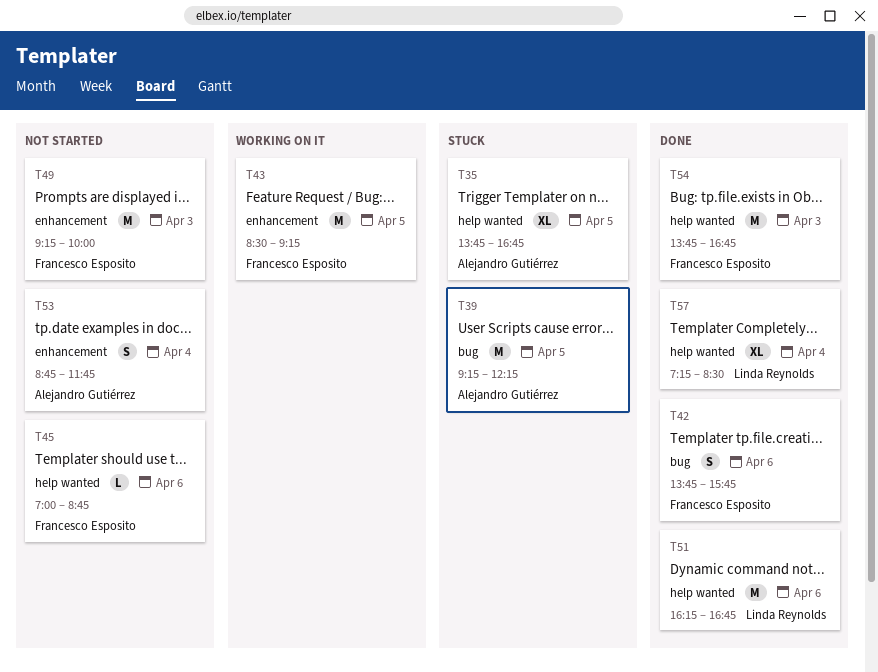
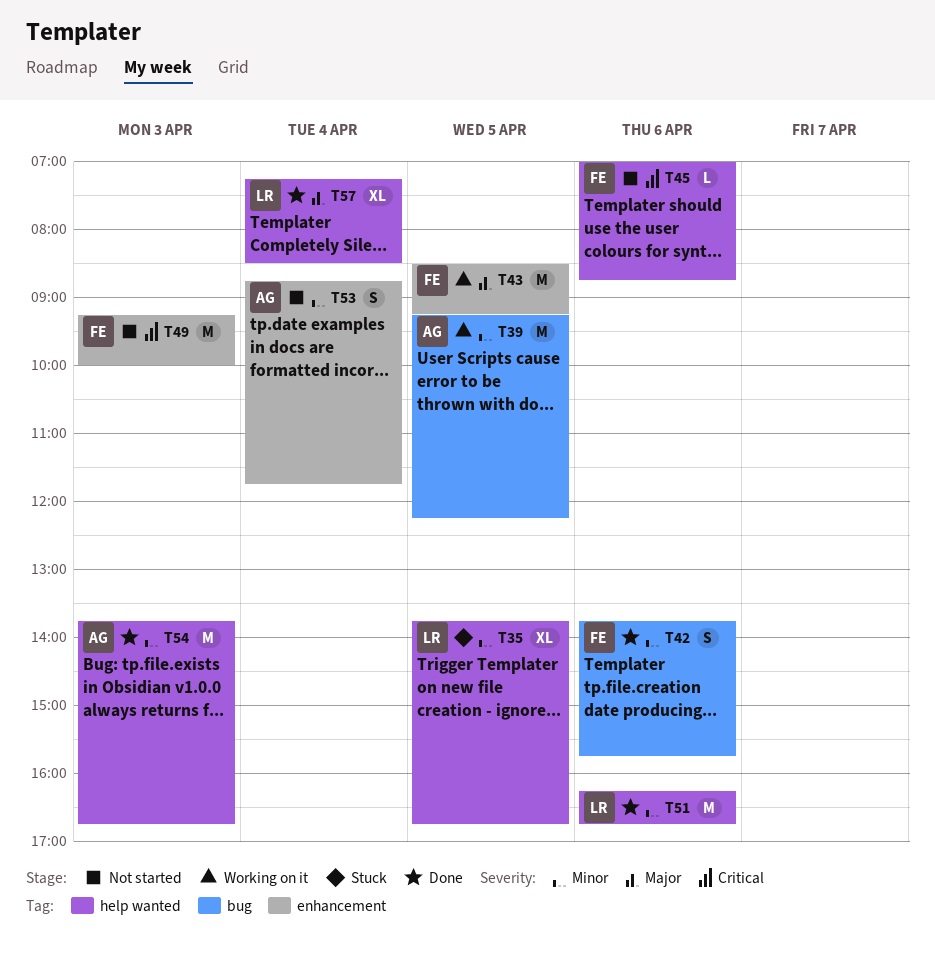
T35, owner: Alejandro Gutiérrez -> Linda Reynolds
T39, status: Stuck -> Working on it
T54, owner: Francesco Esposito -> Alejandro Gutiérrez

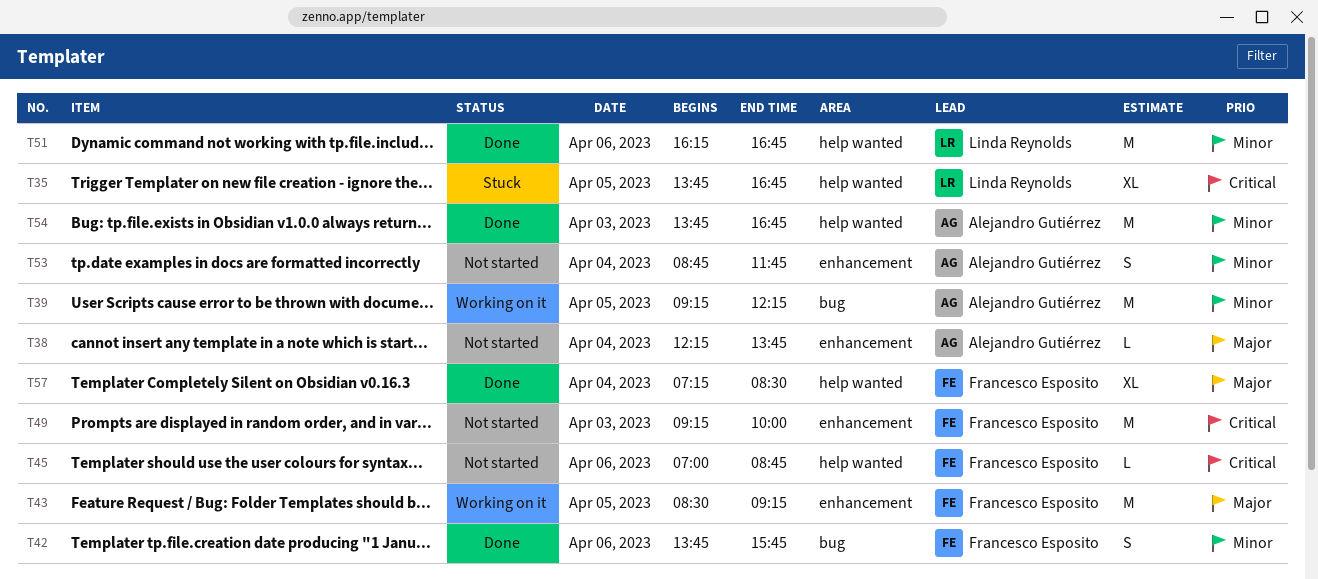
T35, priority: Minor -> Critical
T38: none -> present
T57, owner: Linda Reynolds -> Francesco Esposito

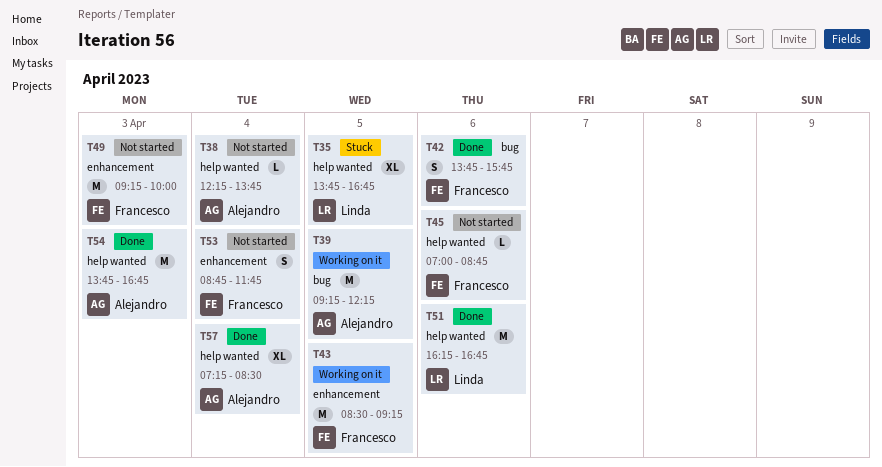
T38, label: enhancement -> help wanted
T53, owner: Alejandro Gutiérrez -> Francesco Esposito
T57, owner: Francesco Esposito -> Alejandro Gutiérrez

